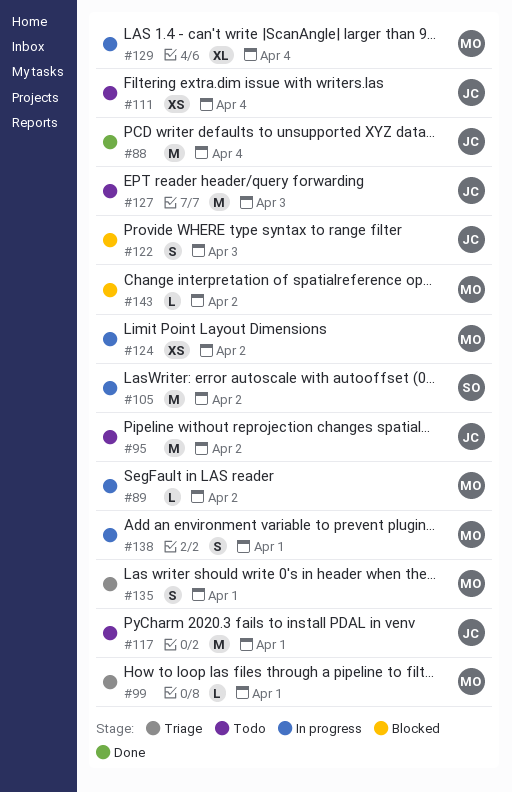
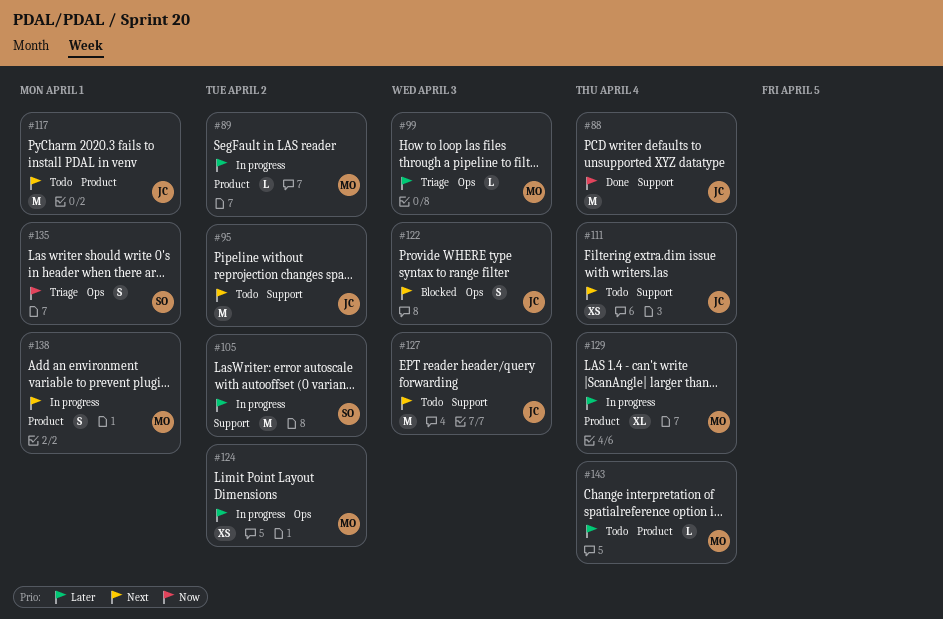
#99, due: Apr 1 -> Apr 3
#135, owner: MO -> SO
#143, status: Blocked -> Todo
#143, due: Apr 2 -> Apr 4

